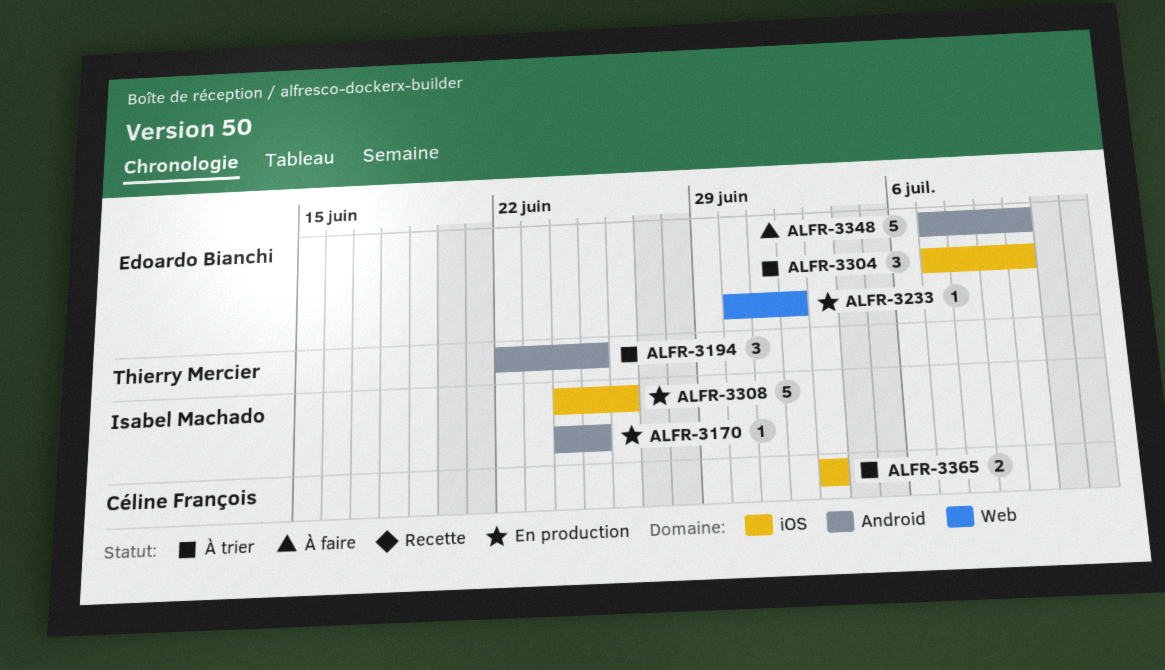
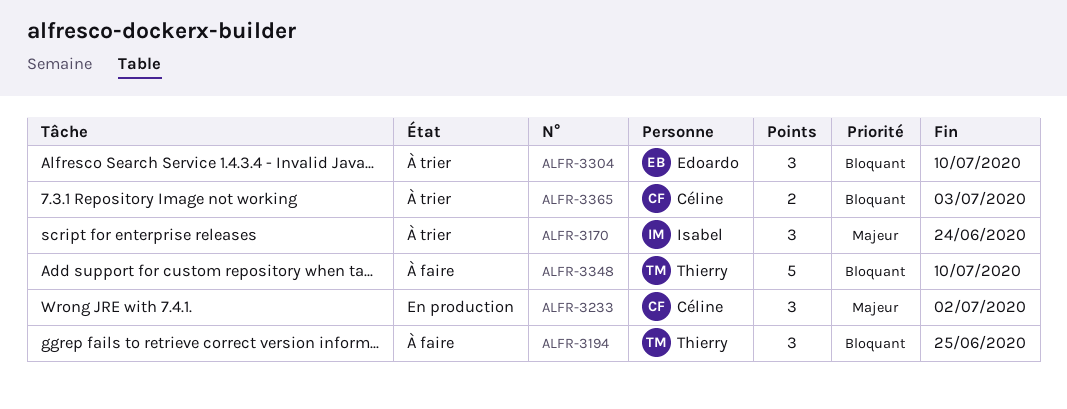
ALFR-3170, status: En production -> À trier
ALFR-3170, estimate: 1 -> 3
ALFR-3170, due: Jun 25 -> Jun 24
ALFR-3194, status: À trier -> À faire
ALFR-3233, owner: Edoardo Bianchi -> Céline François
ALFR-3233, estimate: 1 -> 3
ALFR-3308: present -> none
ALFR-3348, owner: Edoardo Bianchi -> Thierry Mercier

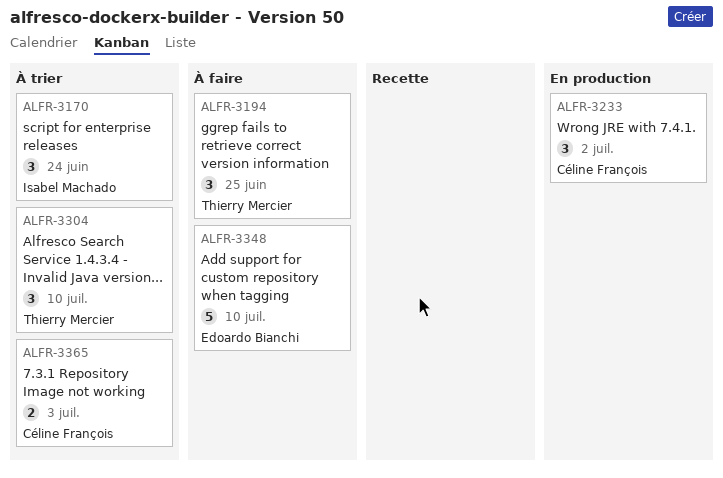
ALFR-3304, owner: Edoardo Bianchi -> Thierry Mercier
ALFR-3348, owner: Thierry Mercier -> Edoardo Bianchi

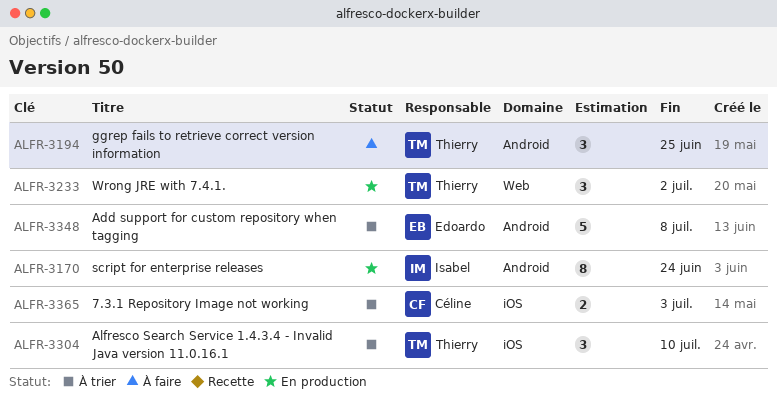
ALFR-3170, status: À trier -> En production
ALFR-3170, estimate: 3 -> 8
ALFR-3233, owner: Céline François -> Thierry Mercier
ALFR-3348, status: À faire -> À trier
ALFR-3348, due: Jul 10 -> Jul 8

